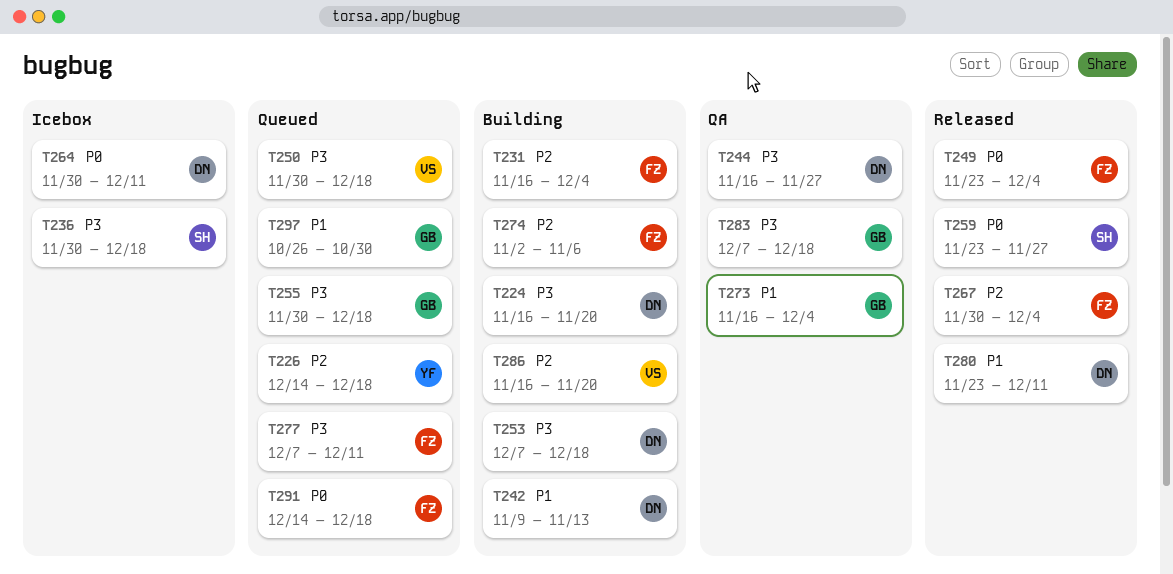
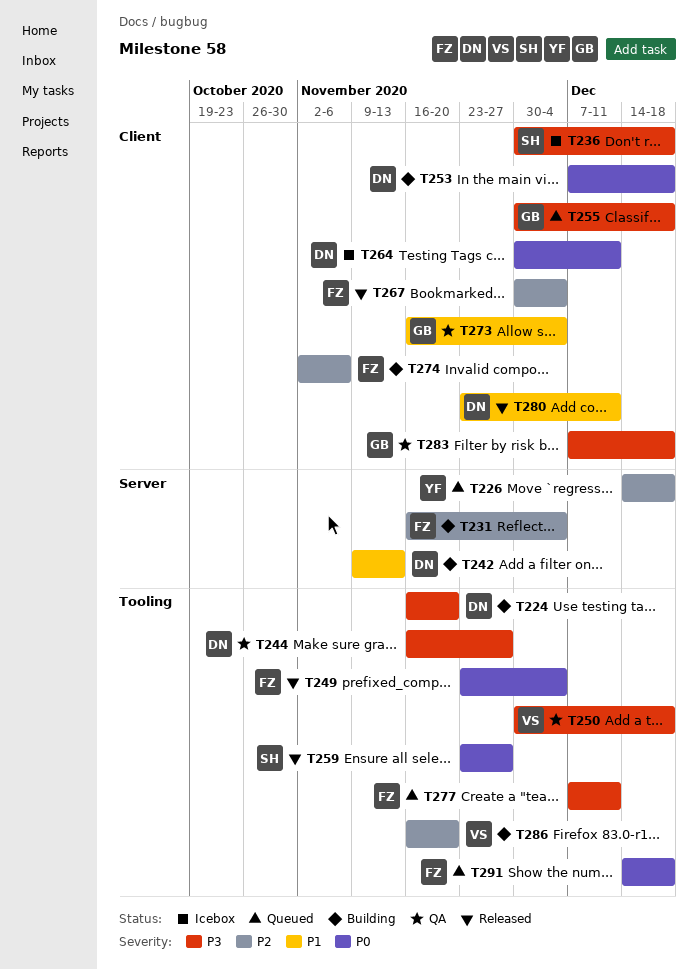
T250, status: Queued -> QA
T253, priority: P3 -> P0
T297: present -> none

